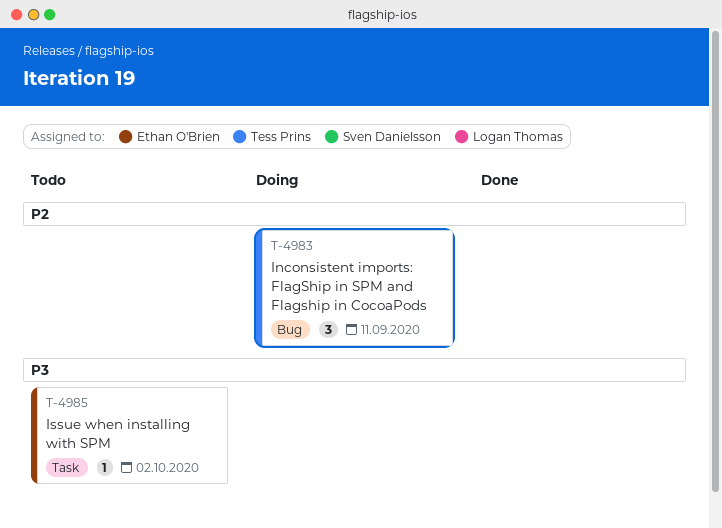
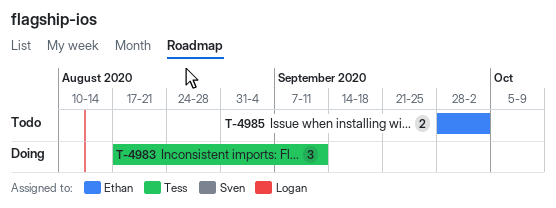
T-4985, estimate: 1 -> 2

